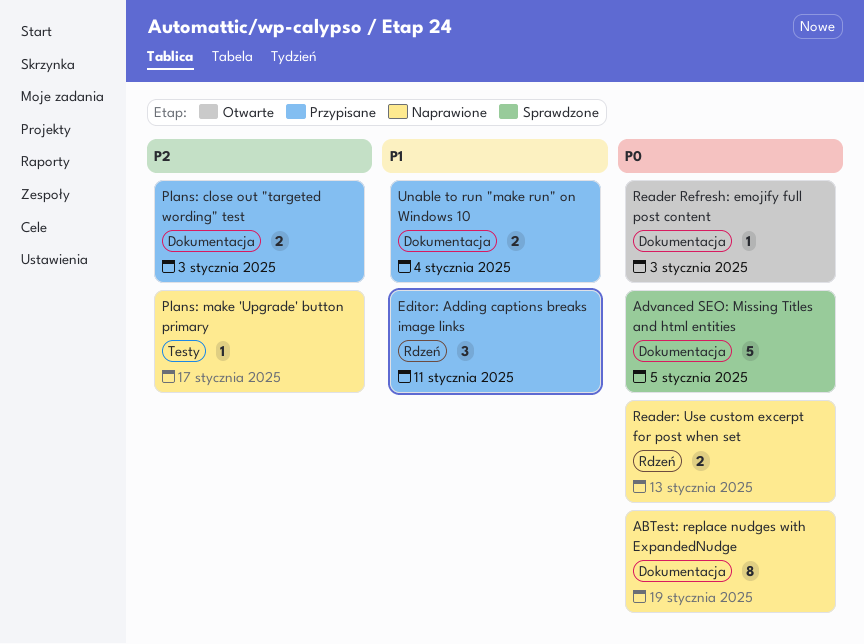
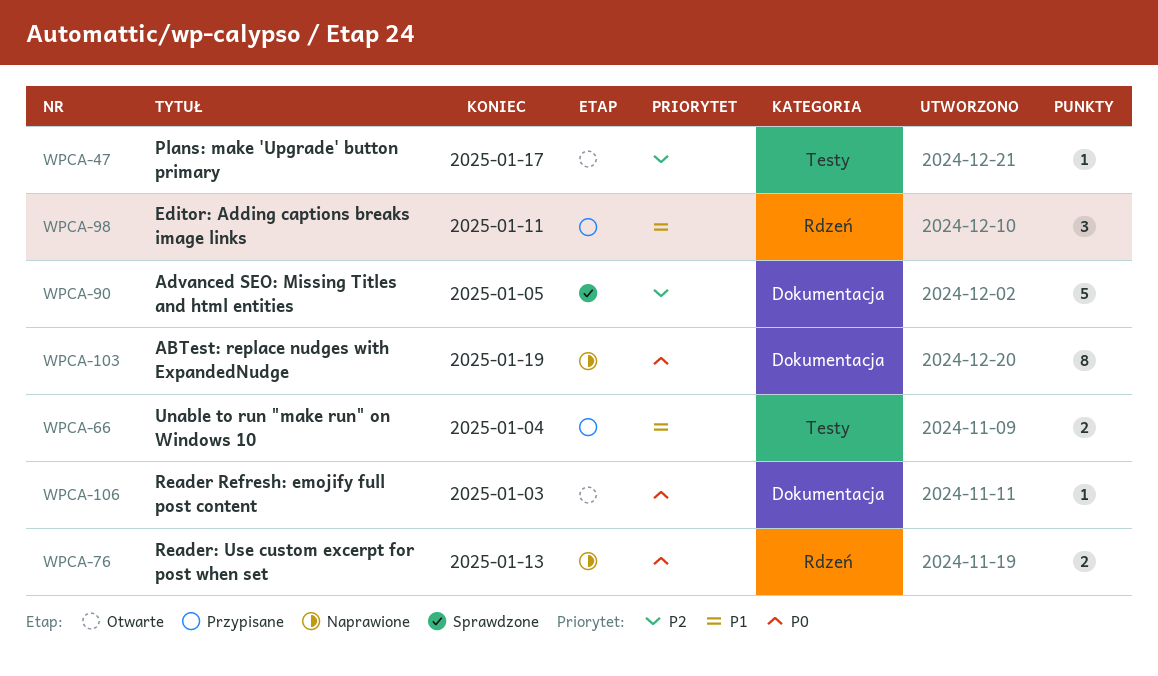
Advanced SEO: Missing Titles and html entities, priority: P0 -> P2
Plans: close out "targeted wording" test: present -> none
Plans: make 'Upgrade' button primary, status: Naprawione -> Otwarte
Unable to run "make run" on Windows 10, label: Dokumentacja -> Testy

